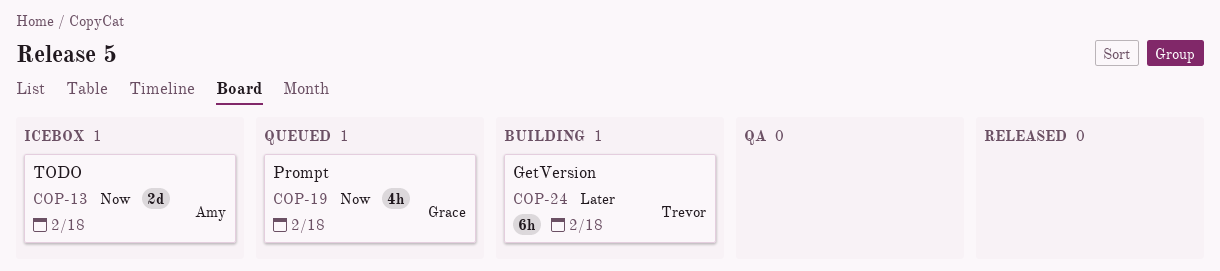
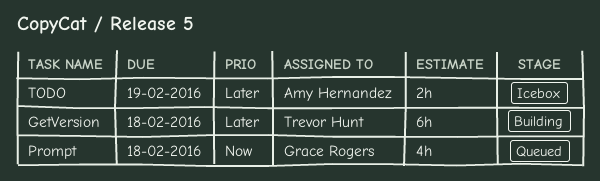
TODO, priority: Now -> Later
TODO, estimate: 2d -> 2h
TODO, due: Feb 18 -> Feb 19

